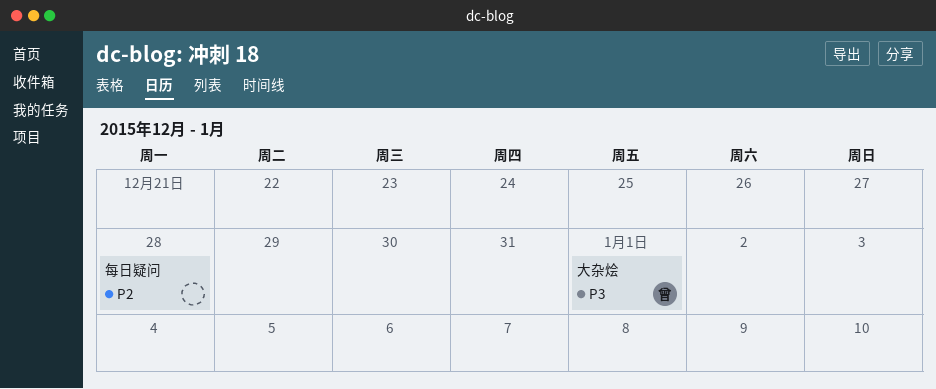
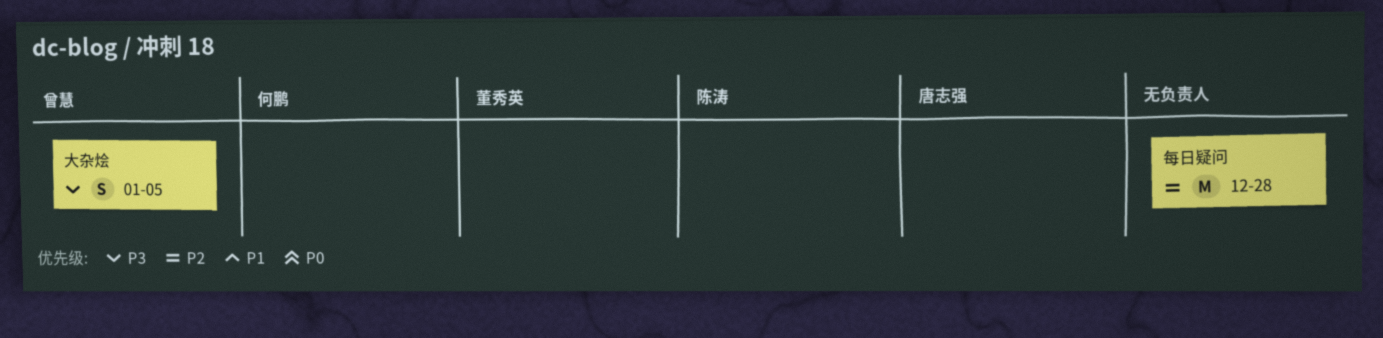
大杂烩, due: Jan 1 -> Jan 5

